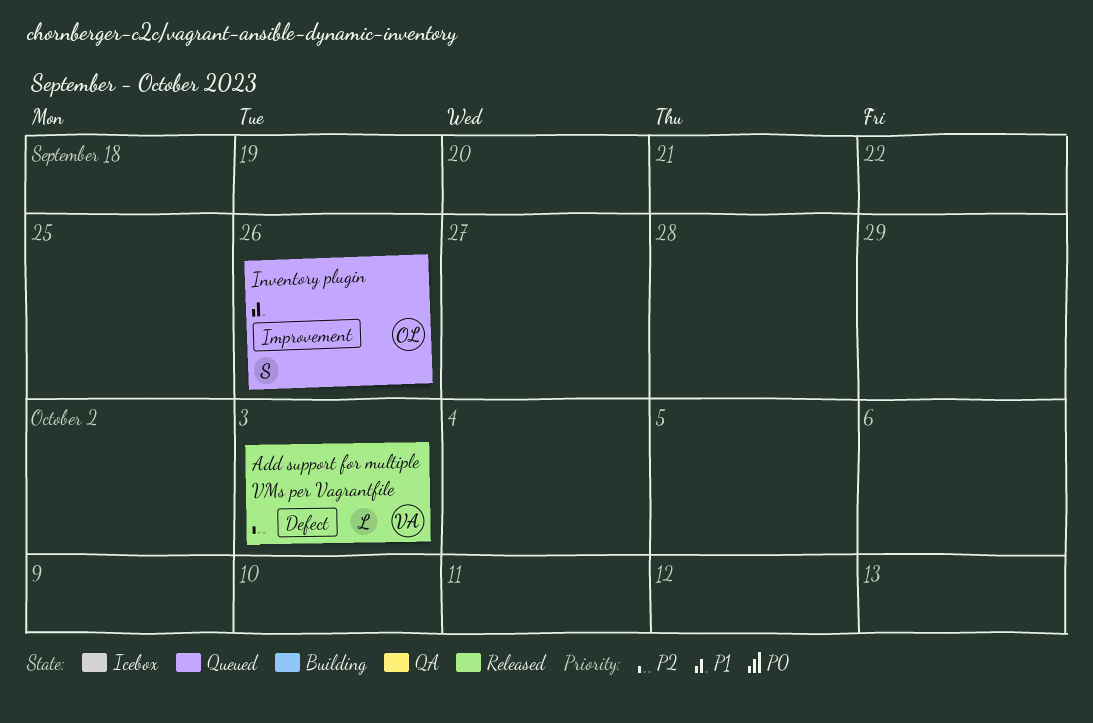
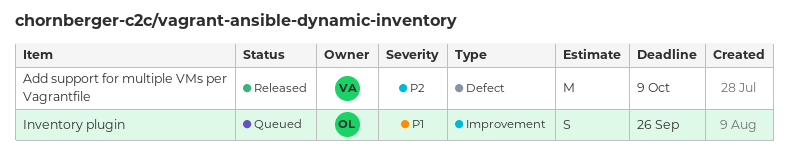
Add support for multiple VMs per Vagrantfile, estimate: L -> M
Add support for multiple VMs per Vagrantfile, due: Oct 3 -> Oct 9

